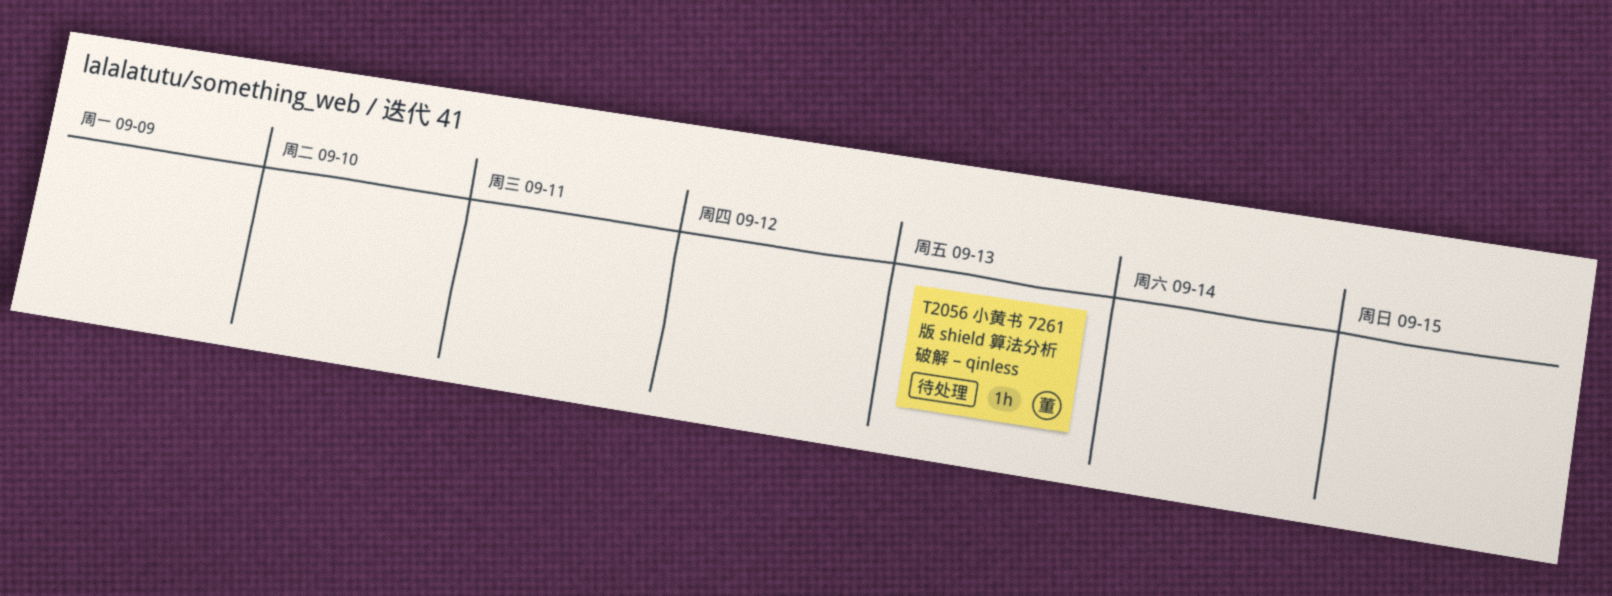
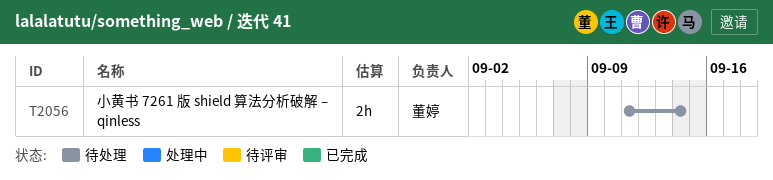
T2056, estimate: 1h -> 2h
T2056, due: Sep 13 -> Sep 14

